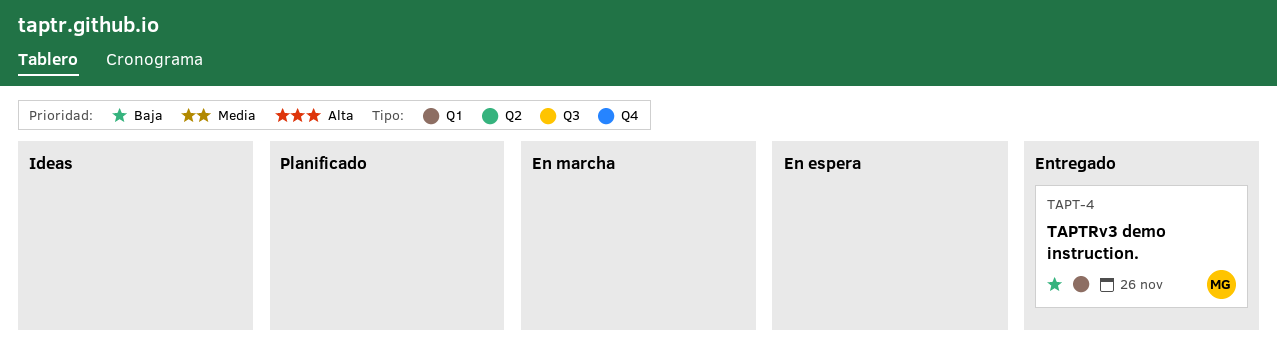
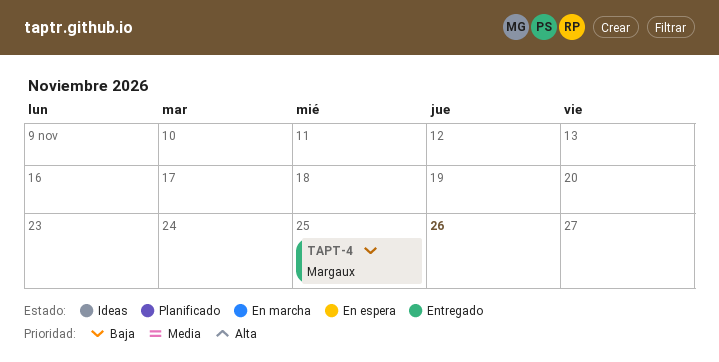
TAPT-4, due: Nov 26 -> Nov 25

